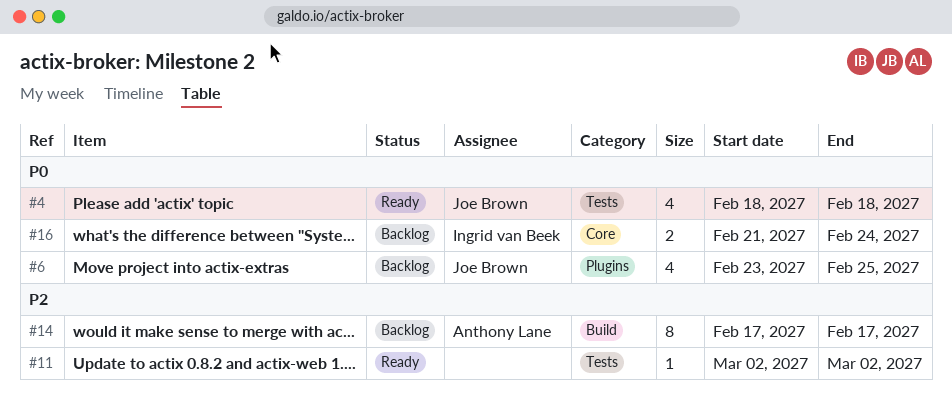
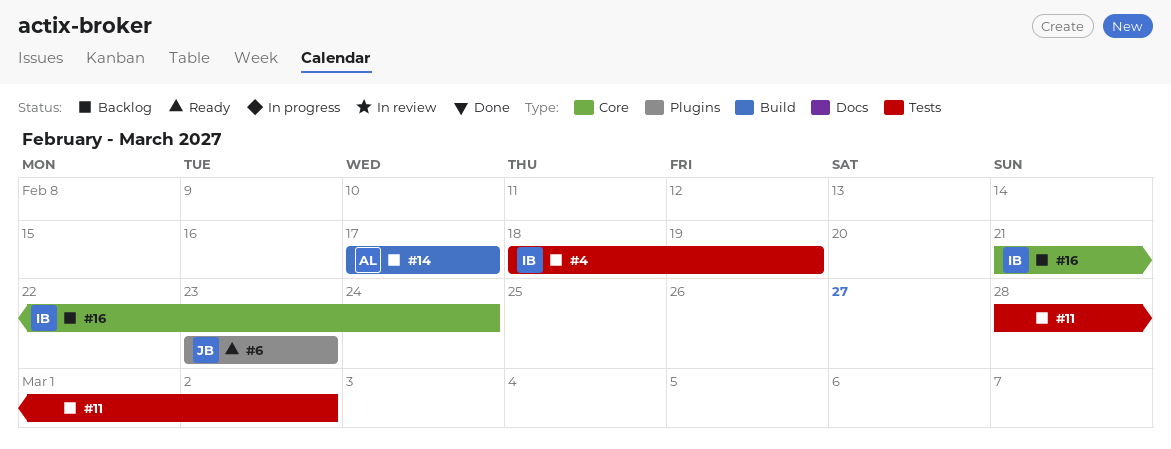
#4, status: Ready -> Backlog
#4, owner: Joe Brown -> Ingrid van Beek
#4, due: Feb 18 -> Feb 19
#6, status: Backlog -> Ready
#6, due: Feb 25 -> Feb 23
#11, status: Ready -> Backlog
#11, start: Mar 2 -> Feb 28

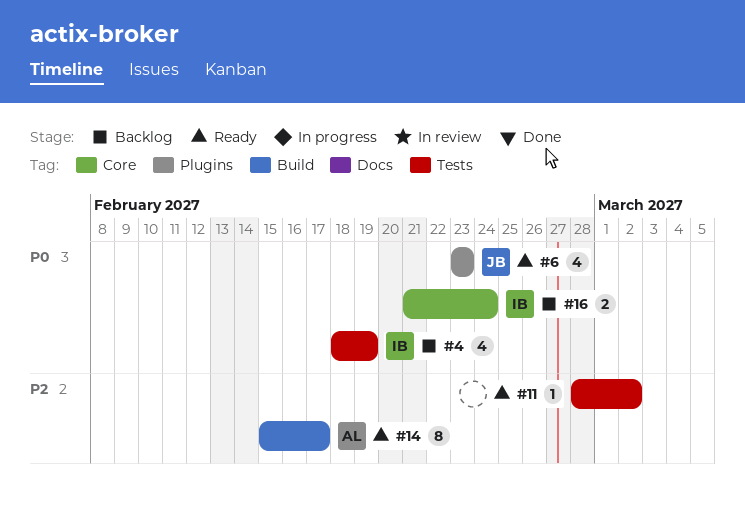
#11, status: Backlog -> Ready
#14, status: Backlog -> Ready
#14, start: Feb 17 -> Feb 15

